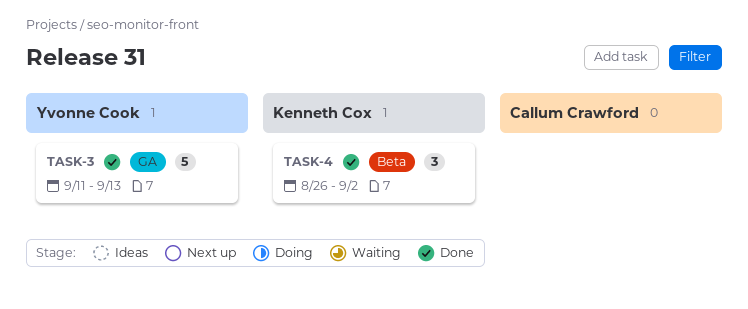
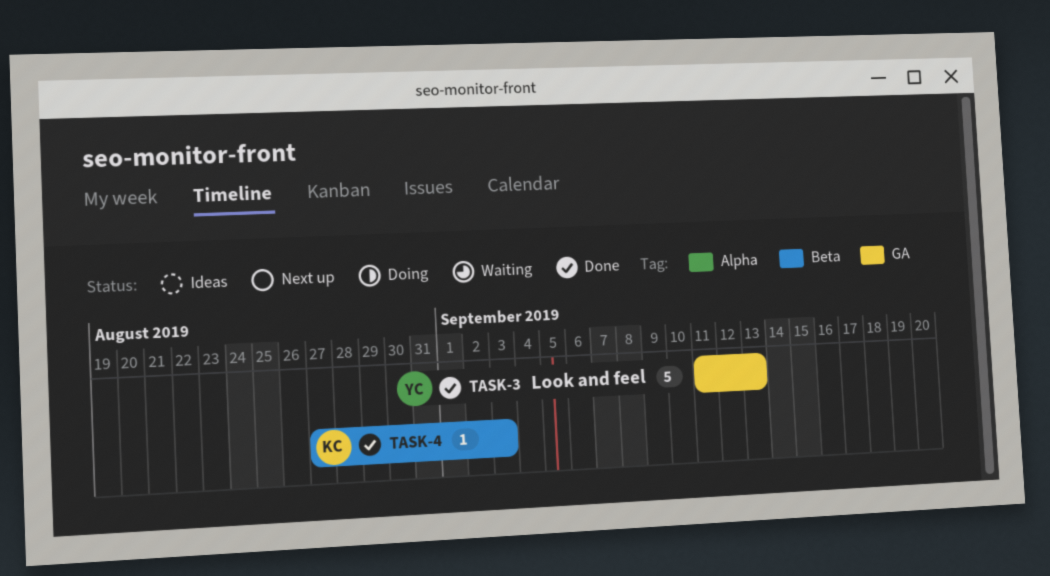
TASK-4, estimate: 3 -> 1
TASK-4, start: Aug 26 -> Aug 27
TASK-4, due: Sep 2 -> Sep 3

